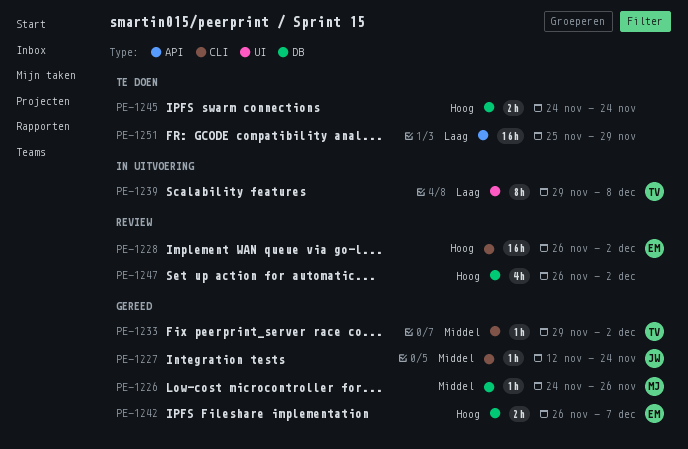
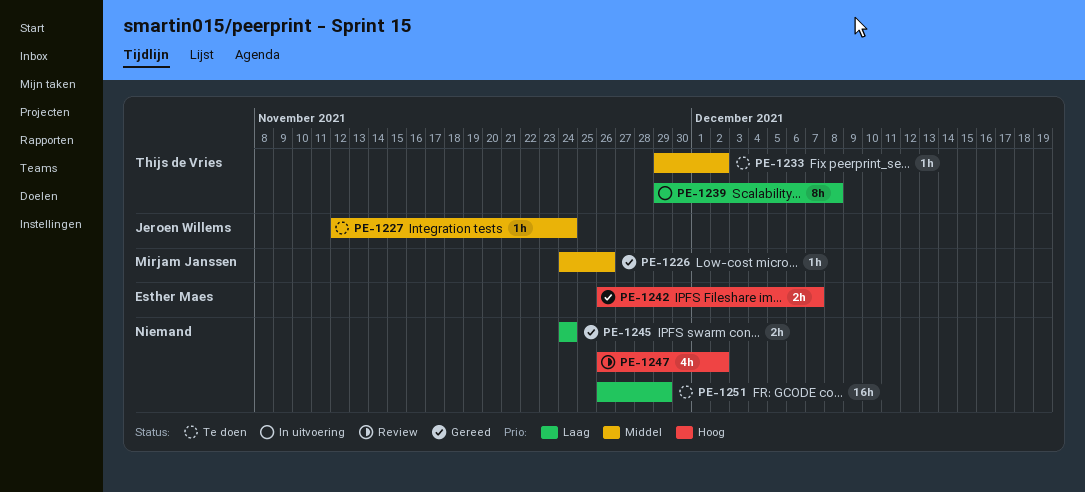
PE-1227, status: Gereed -> Te doen
PE-1228: present -> none
PE-1233, status: Gereed -> Te doen
PE-1245, status: Te doen -> Gereed
PE-1245, priority: Hoog -> Laag
PE-1251, start: Nov 25 -> Nov 26

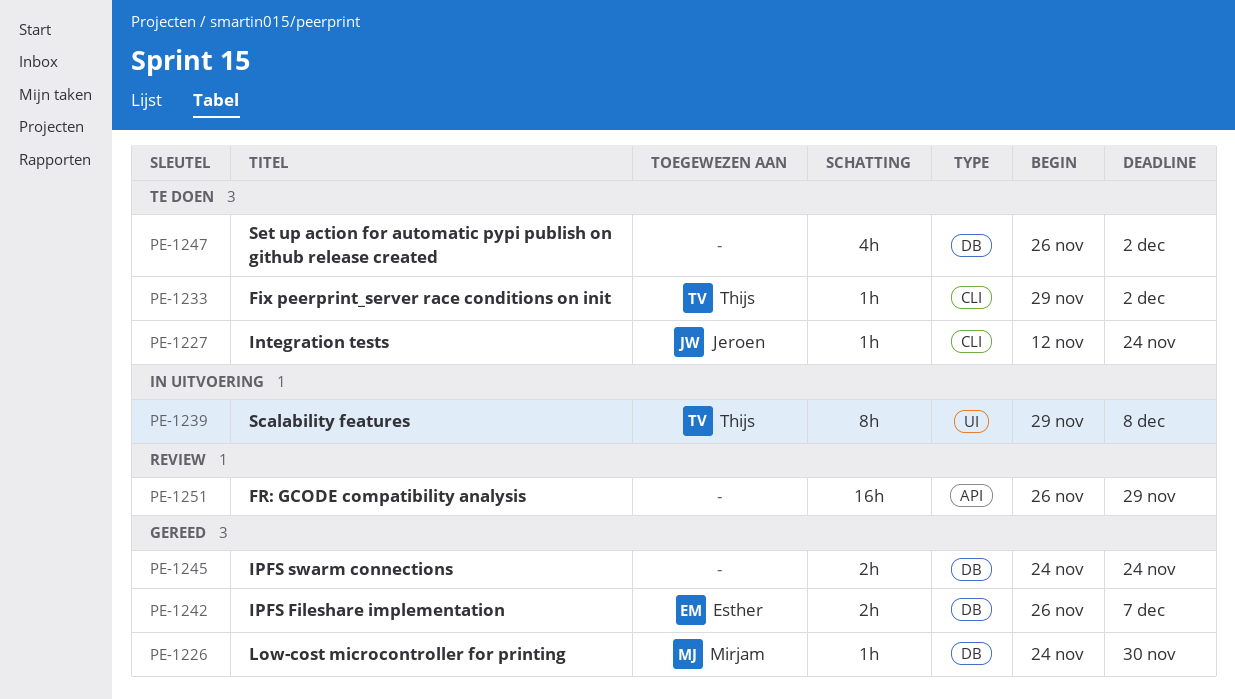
PE-1226, due: Nov 26 -> Nov 30
PE-1247, status: Review -> Te doen
PE-1251, status: Te doen -> Review

